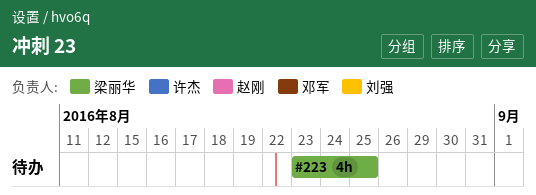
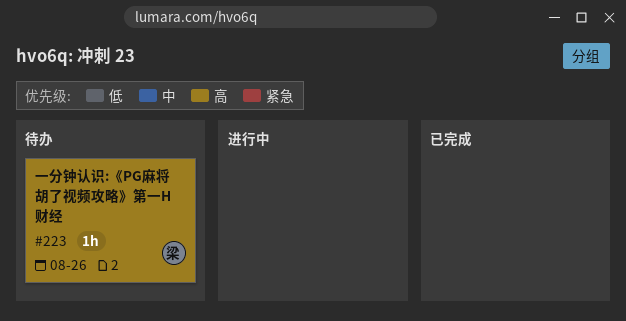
#223, estimate: 4h -> 1h
#223, due: Aug 25 -> Aug 26

